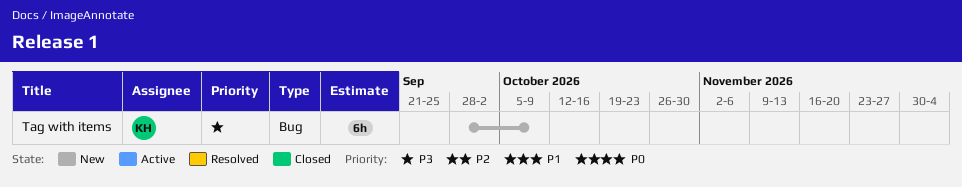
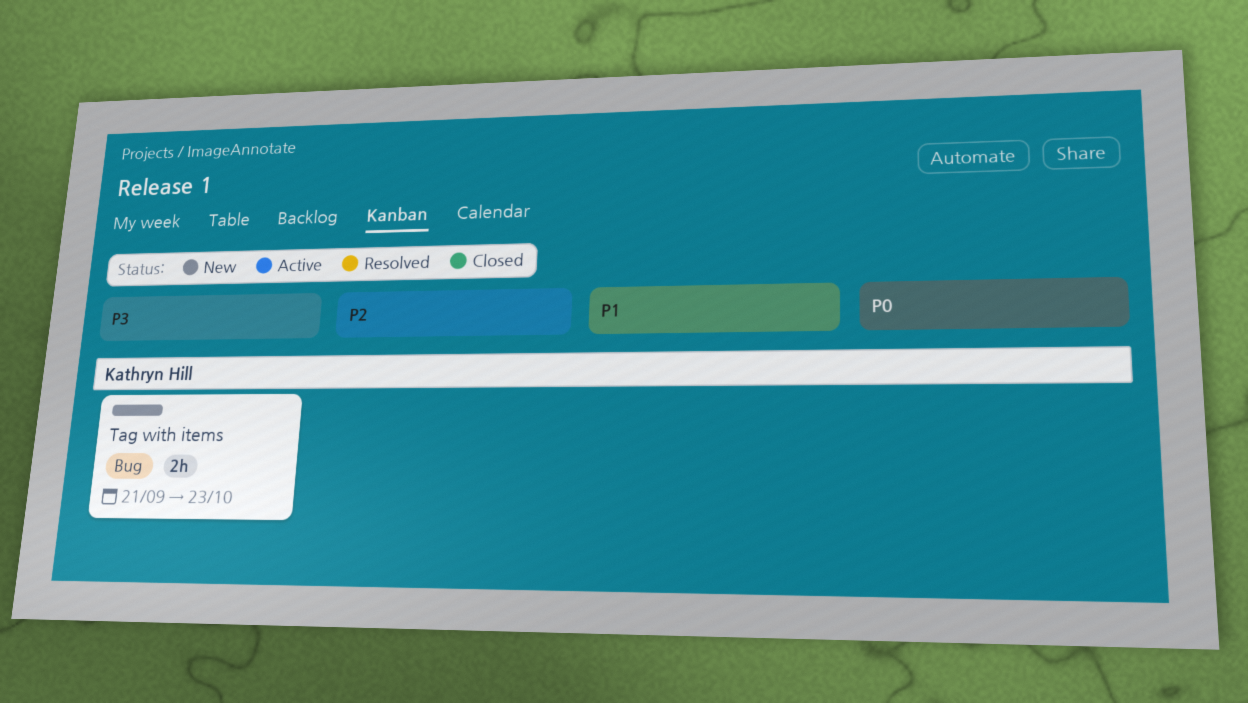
Tag with items, estimate: 6h -> 2h
Tag with items, start: Sep 28 -> Sep 21
Tag with items, due: Oct 9 -> Oct 23

